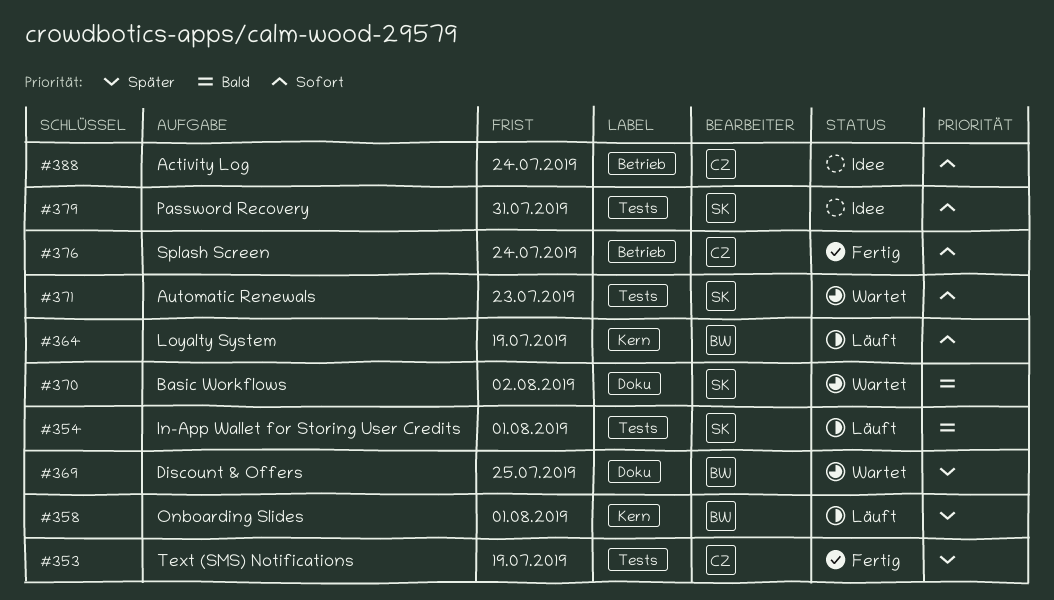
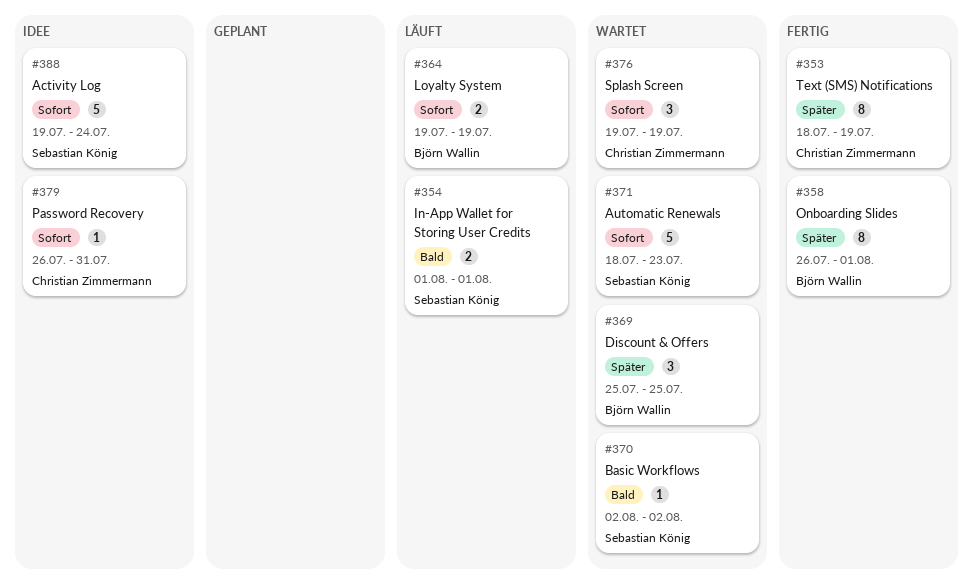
#358, status: Läuft -> Fertig
#376, status: Fertig -> Wartet
#376, due: Jul 24 -> Jul 19
#379, owner: Sebastian König -> Christian Zimmermann
#388, owner: Christian Zimmermann -> Sebastian König

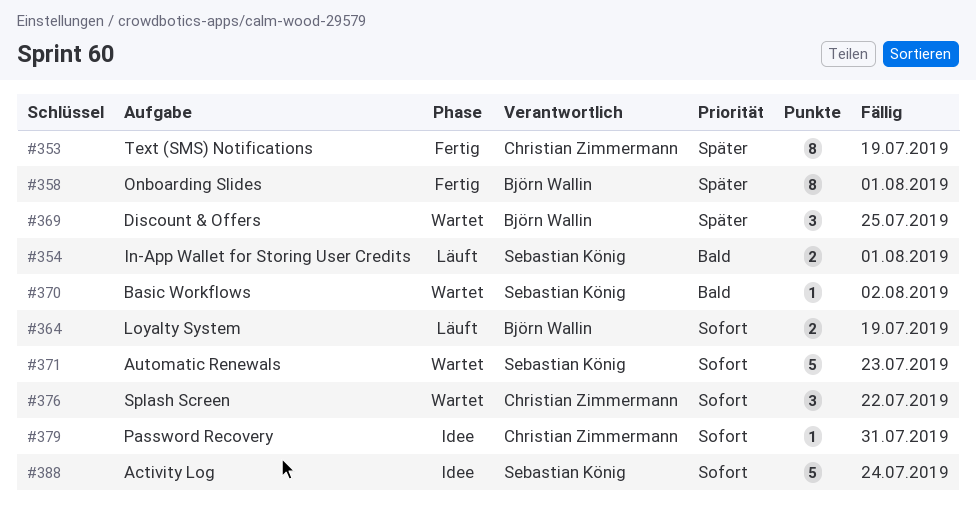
#376, due: Jul 19 -> Jul 22

